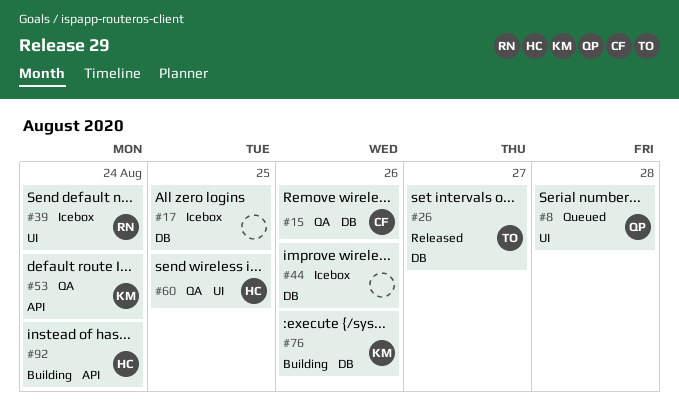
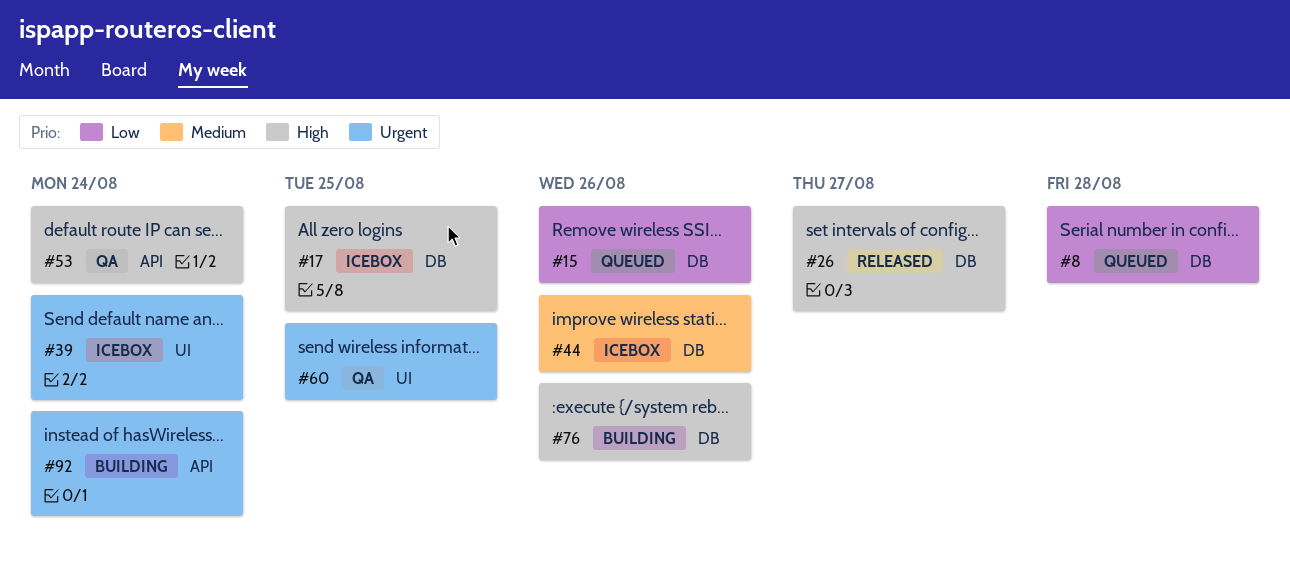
#8, label: UI -> DB
#15, status: QA -> Queued

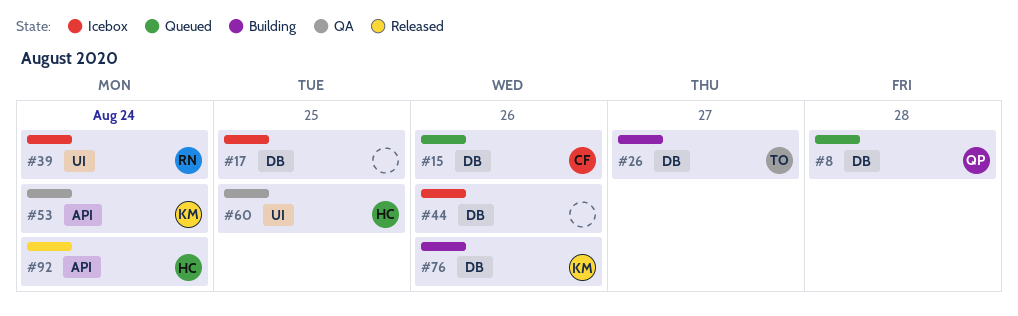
#26, status: Released -> Building
#92, status: Building -> Released

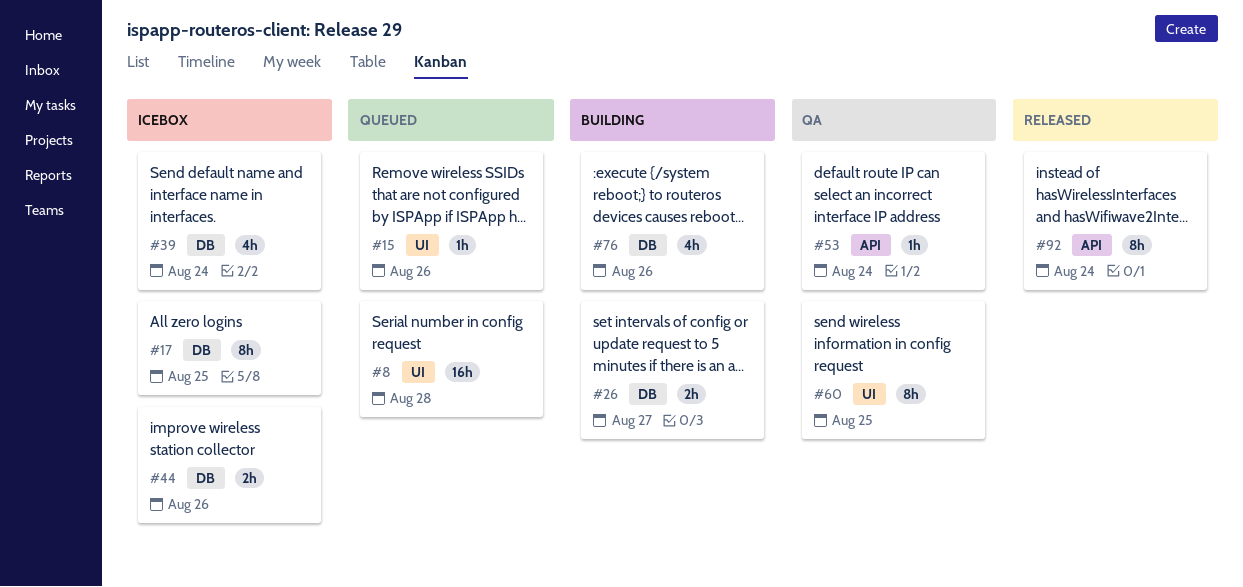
#8, label: DB -> UI
#15, label: DB -> UI
#39, label: UI -> DB

